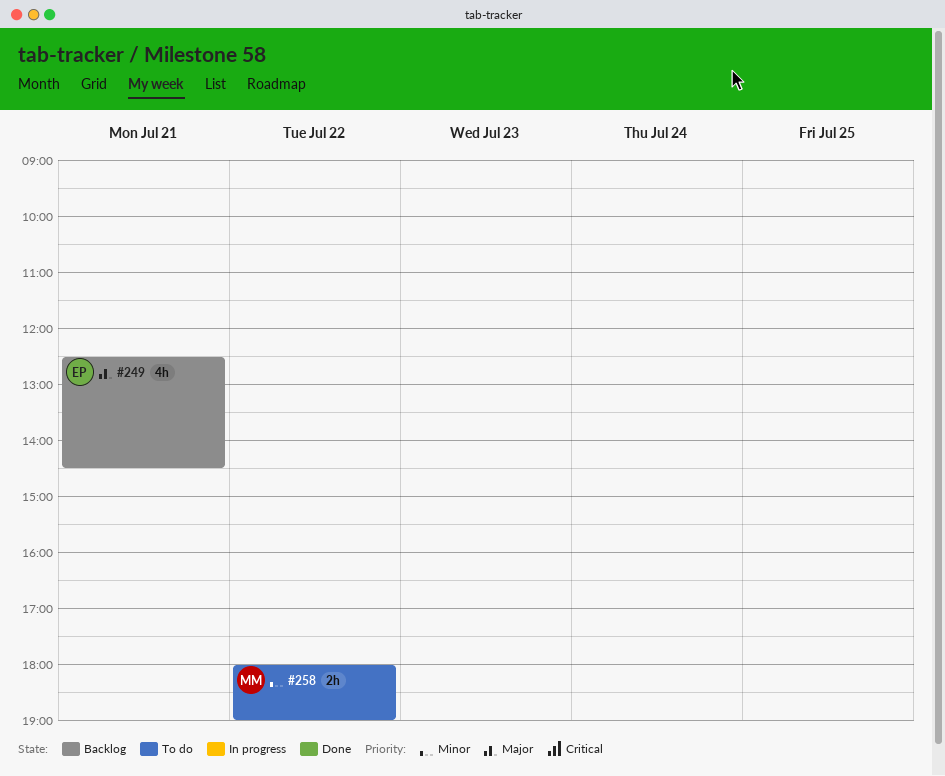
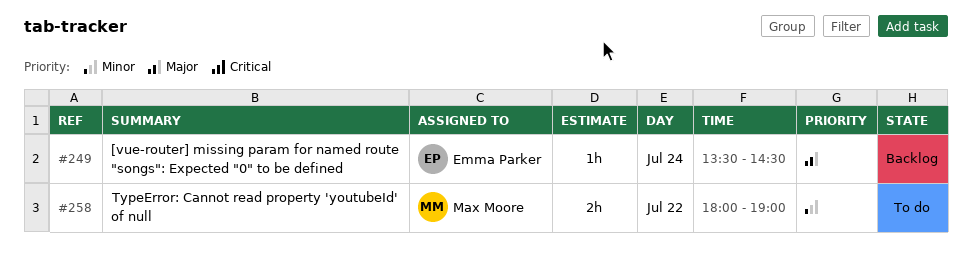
#249, estimate: 4h -> 1h
#249, day: Jul 21 -> Jul 24
#249, begins: 12:30 -> 13:30

